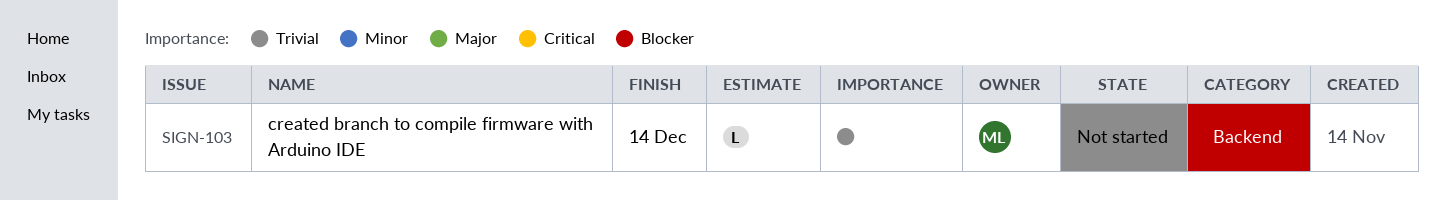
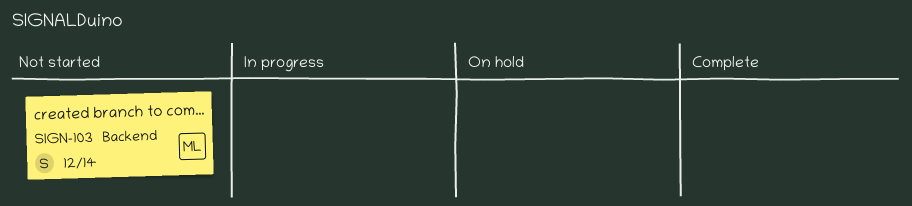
SIGN-103, estimate: L -> S

